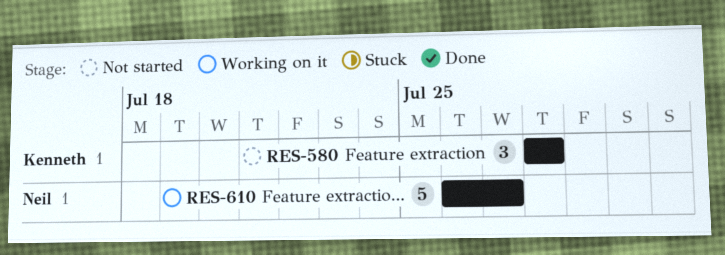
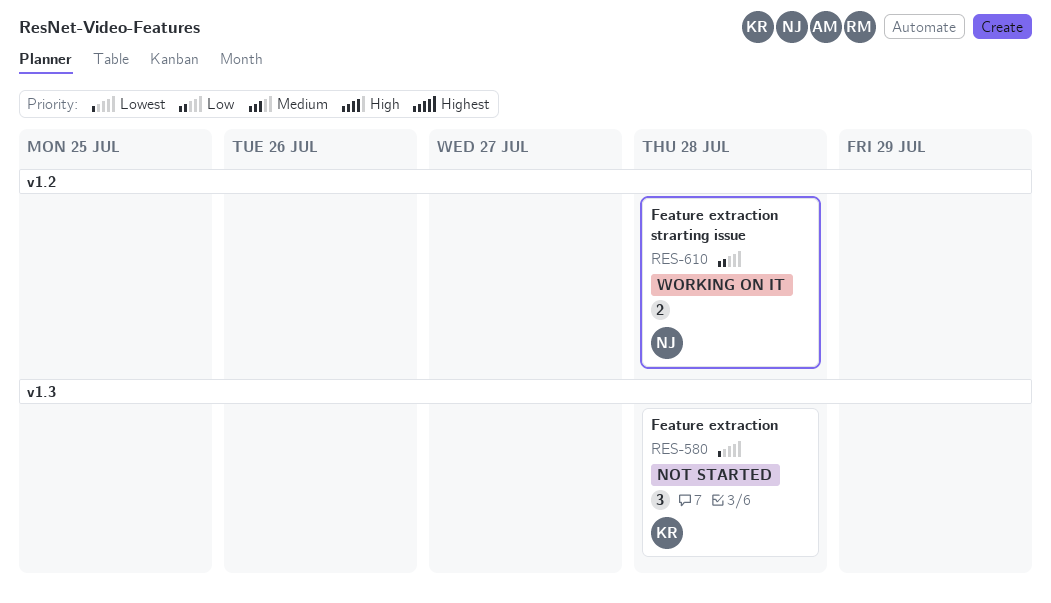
RES-610, estimate: 5 -> 2
RES-610, due: Jul 27 -> Jul 28

